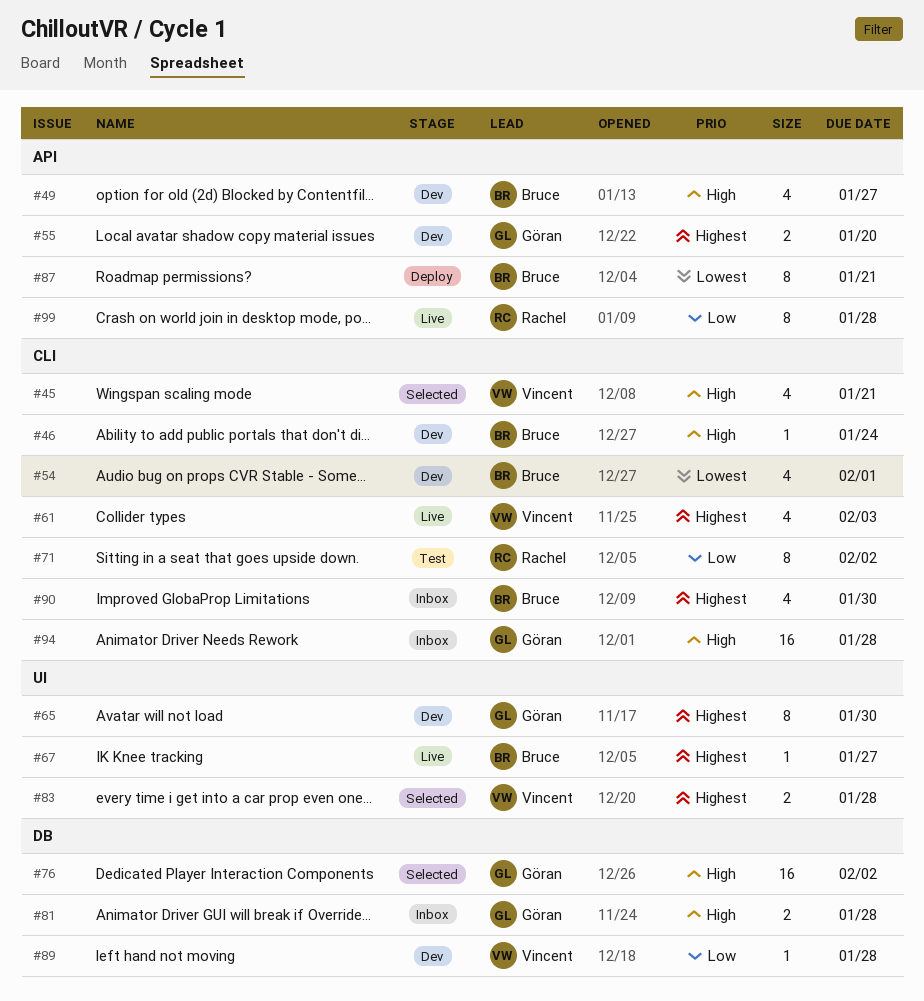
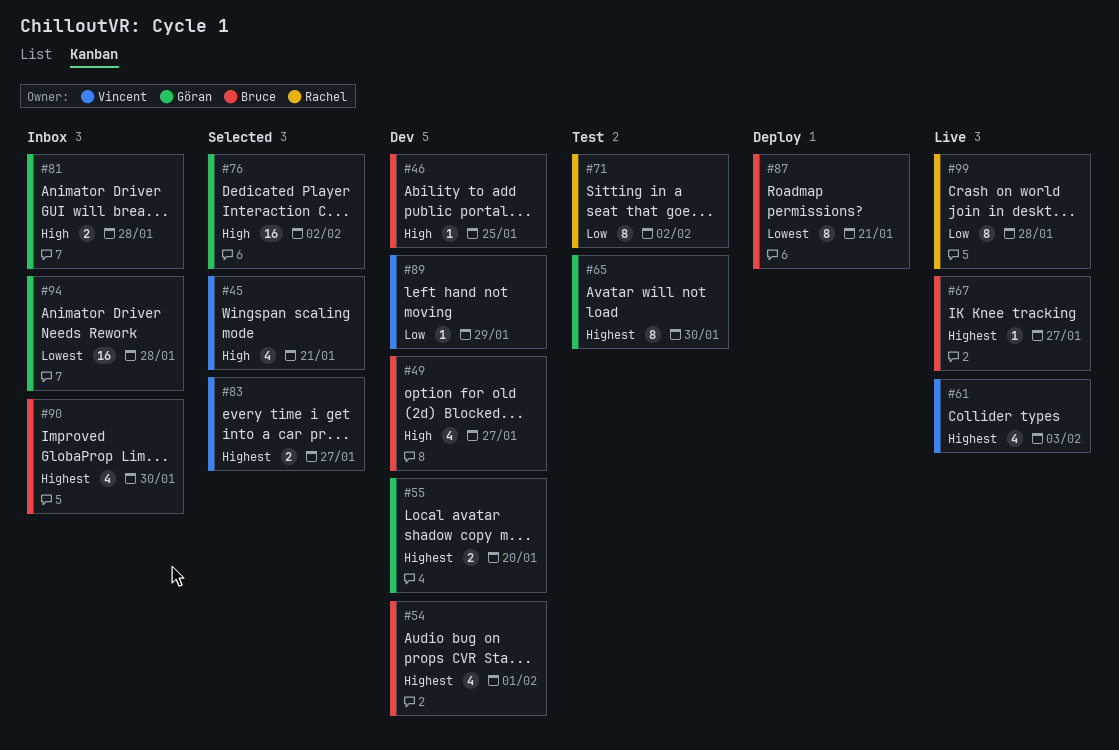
#46, due: Jan 24 -> Jan 25
#54, priority: Lowest -> Highest
#65, status: Dev -> Test
#83, due: Jan 28 -> Jan 27
#89, due: Jan 28 -> Jan 29
#94, priority: High -> Lowest

